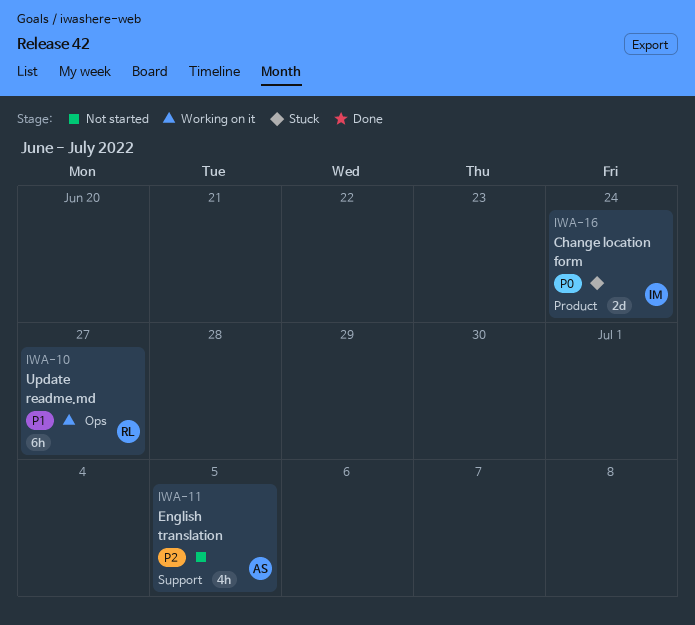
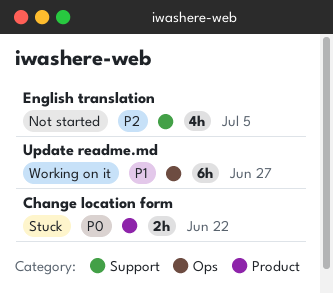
Change location form, estimate: 2d -> 2h
Change location form, due: Jun 24 -> Jun 22

